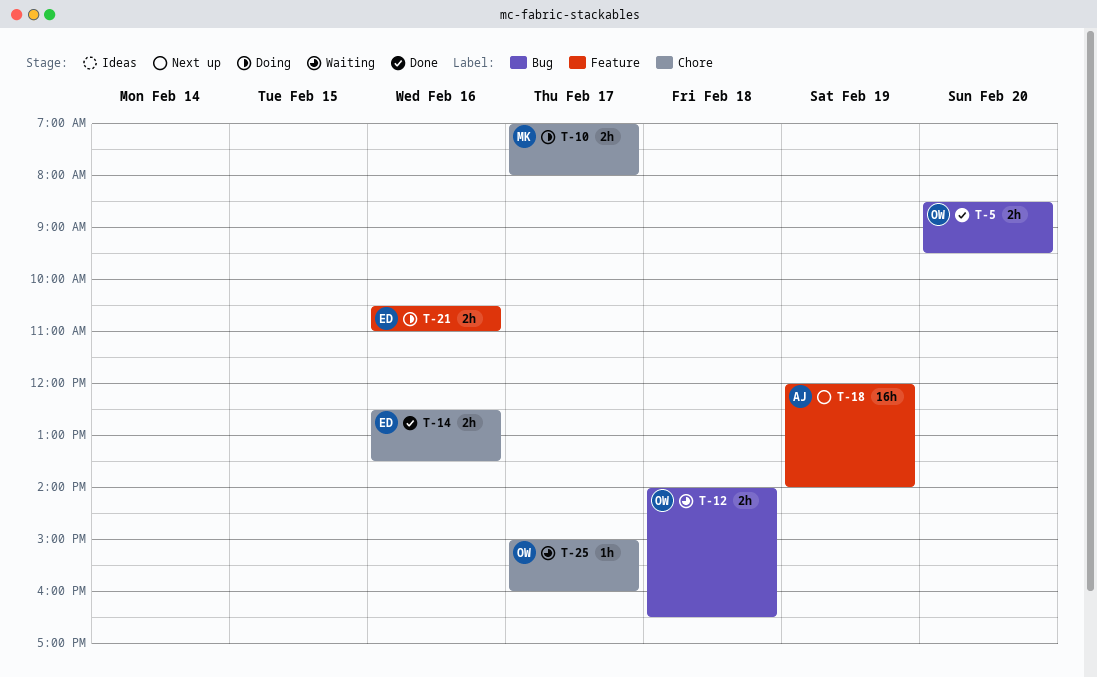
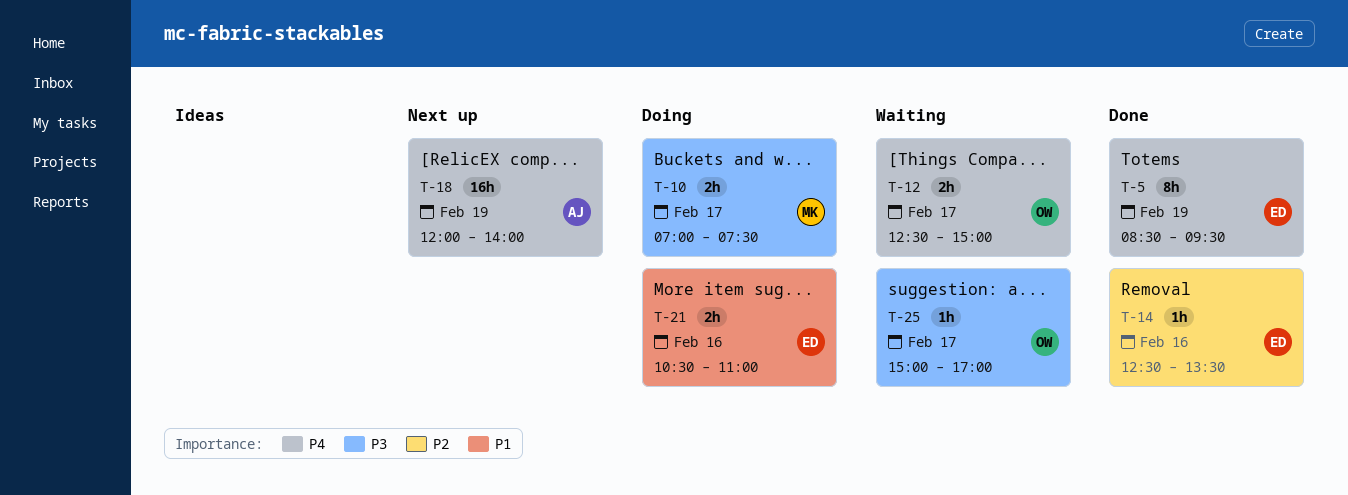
T-5, owner: OW -> ED
T-5, estimate: 2h -> 8h
T-5, day: Feb 20 -> Feb 19
T-10, ends: 08:00 -> 07:30
T-12, day: Feb 18 -> Feb 17
T-12, begins: 14:00 -> 12:30
T-12, ends: 16:30 -> 15:00
T-14, estimate: 2h -> 1h
T-25, ends: 16:00 -> 17:00

